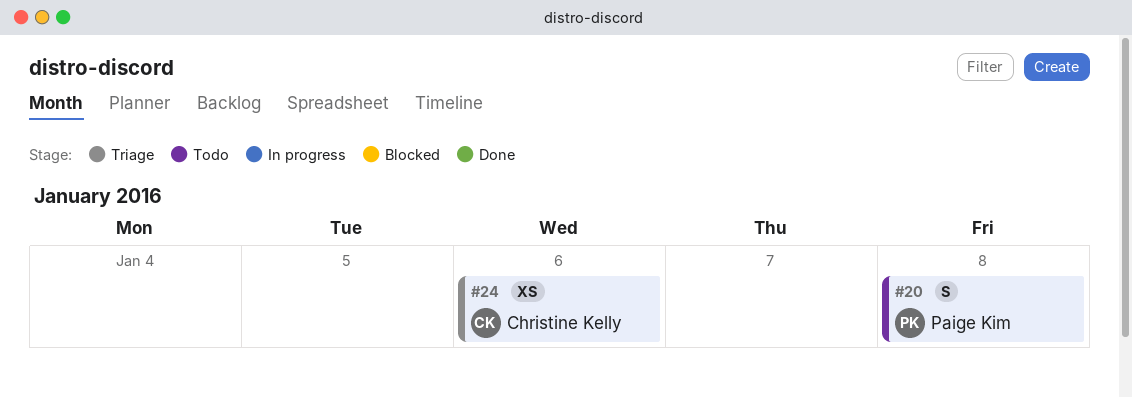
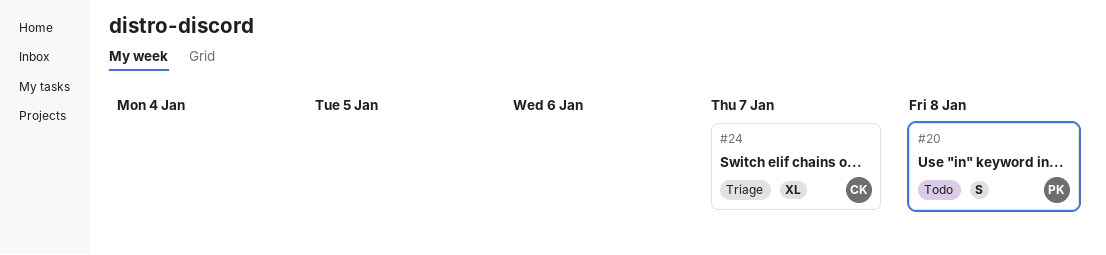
#24, estimate: XS -> XL
#24, due: Jan 6 -> Jan 7

